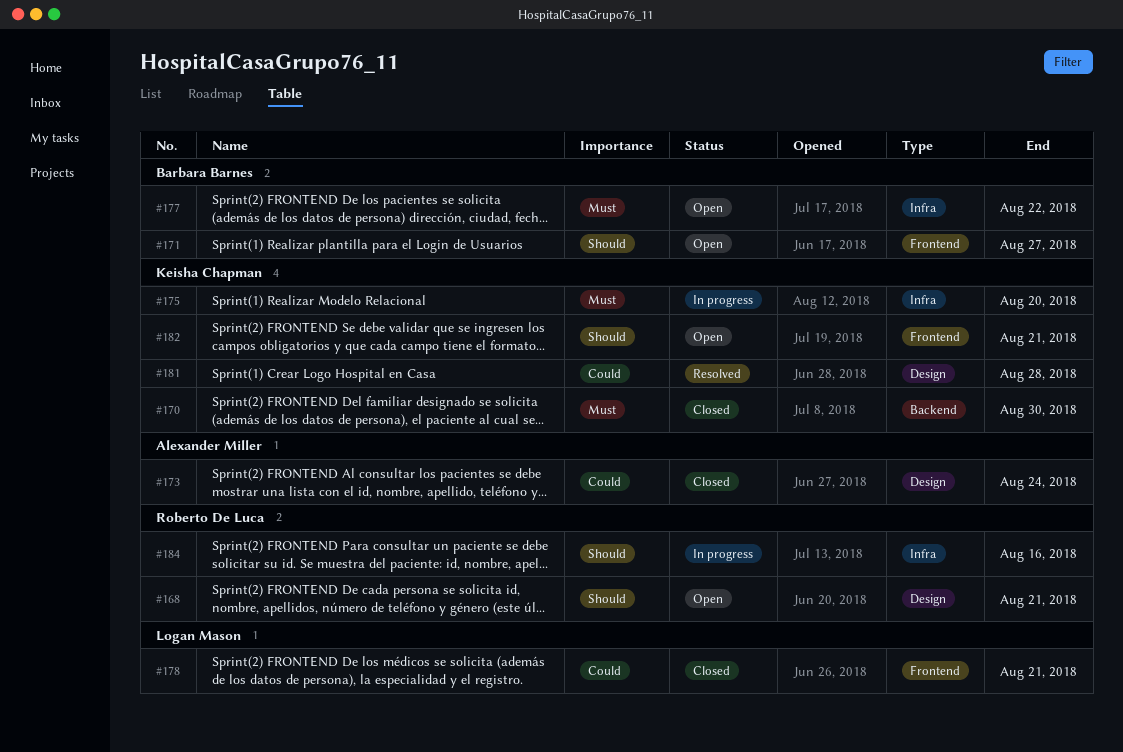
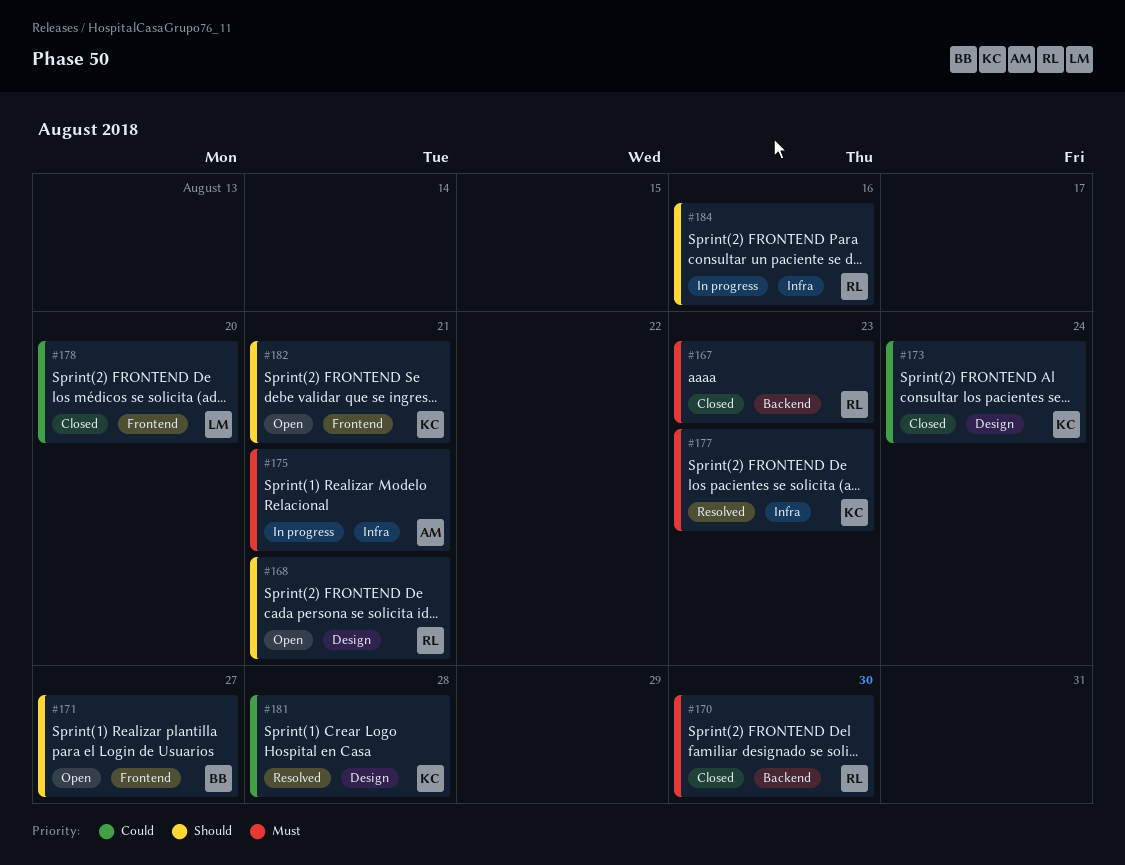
#167: none -> present
#170, owner: Keisha Chapman -> Roberto De Luca
#173, owner: Alexander Miller -> Keisha Chapman
#175, owner: Keisha Chapman -> Alexander Miller
#175, due: Aug 20 -> Aug 21
#177, status: Open -> Resolved
#177, owner: Barbara Barnes -> Keisha Chapman
#177, due: Aug 22 -> Aug 23
#178, due: Aug 21 -> Aug 20

